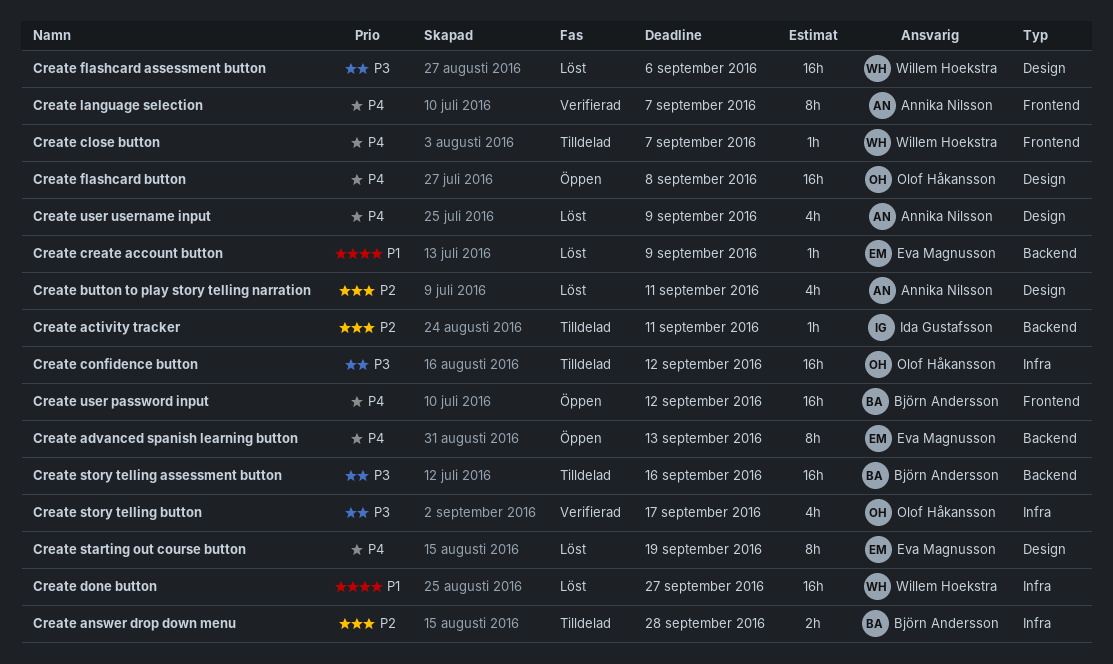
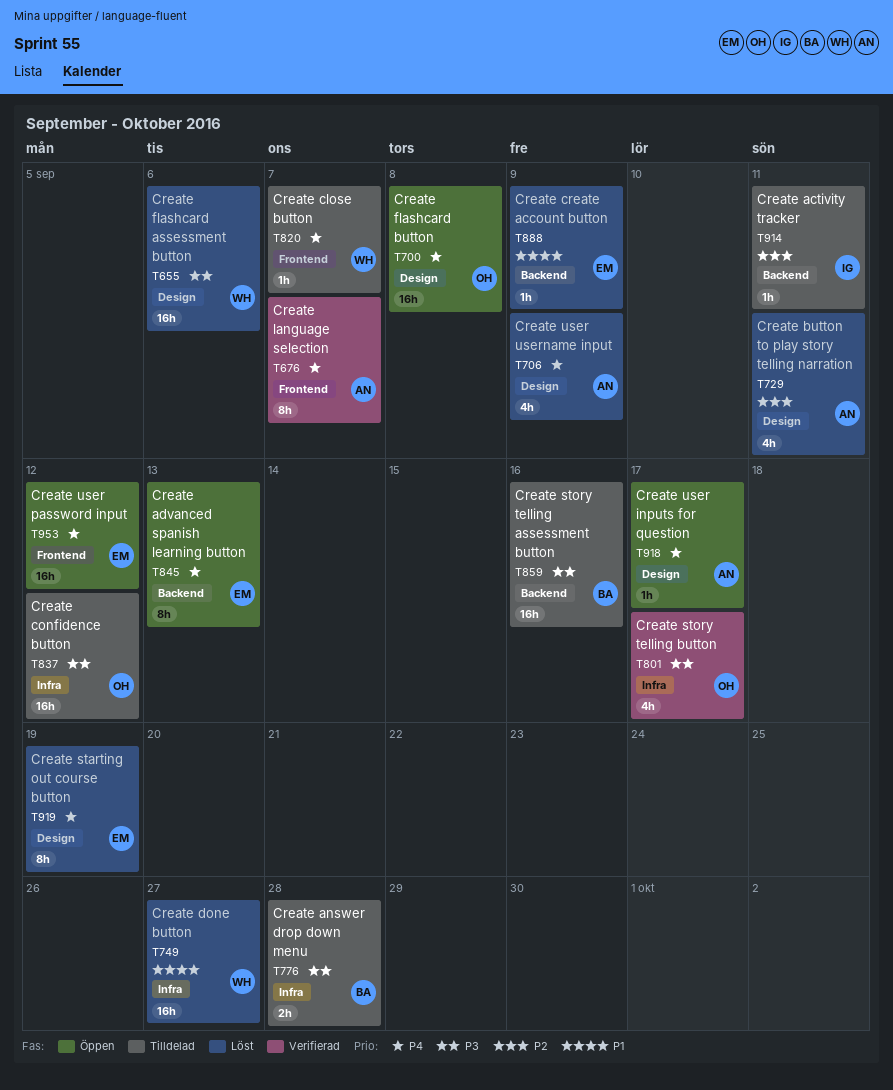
Create answer drop down menu, priority: P2 -> P3
Create user inputs for question: none -> present
Create user password input, owner: Björn Andersson -> Eva Magnusson

